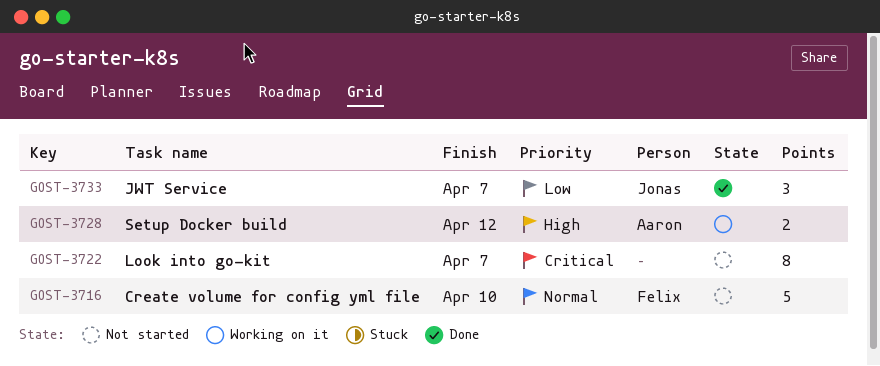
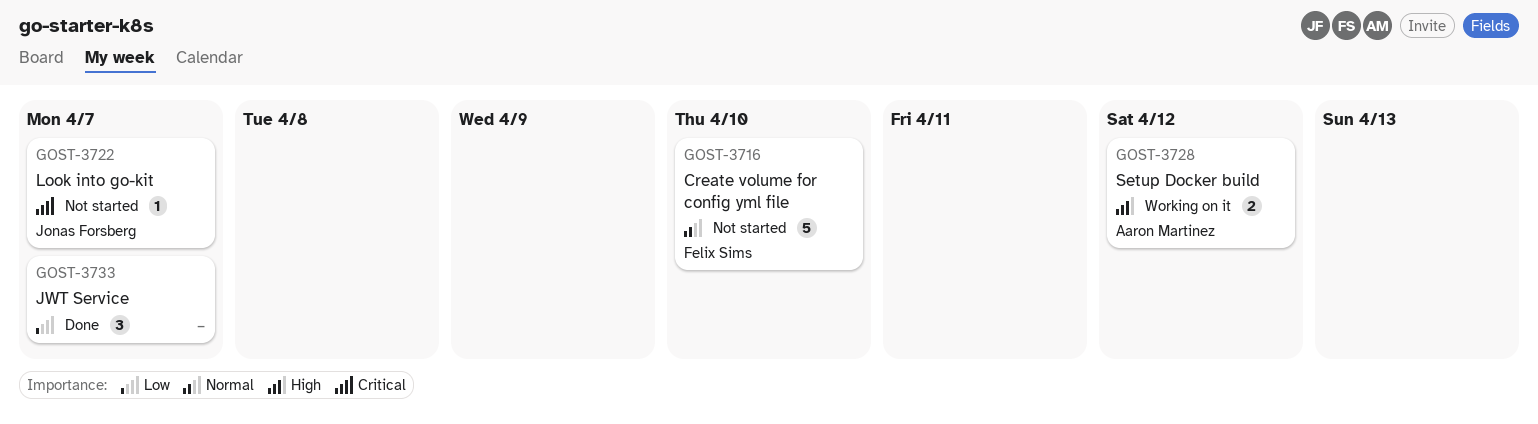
GOST-3722, owner: none -> Jonas Forsberg
GOST-3722, estimate: 8 -> 1
GOST-3733, owner: Jonas Forsberg -> none

